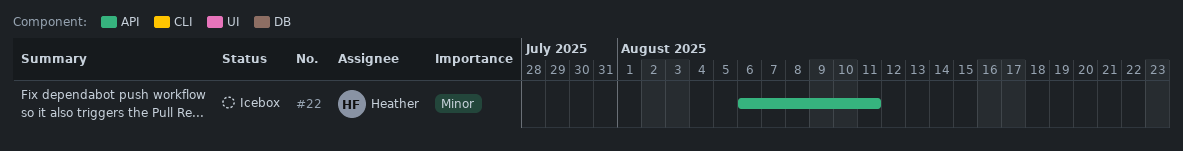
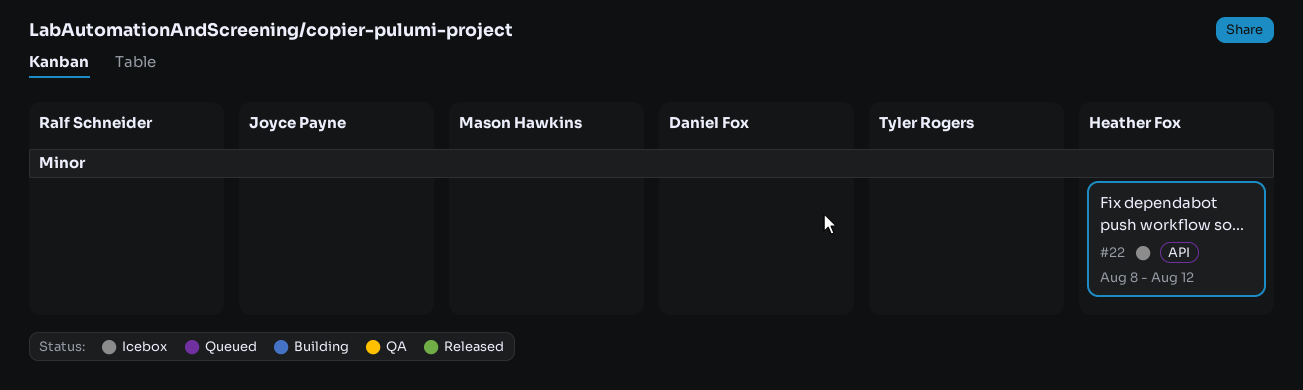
#22, start: Aug 6 -> Aug 8
#22, due: Aug 11 -> Aug 12

